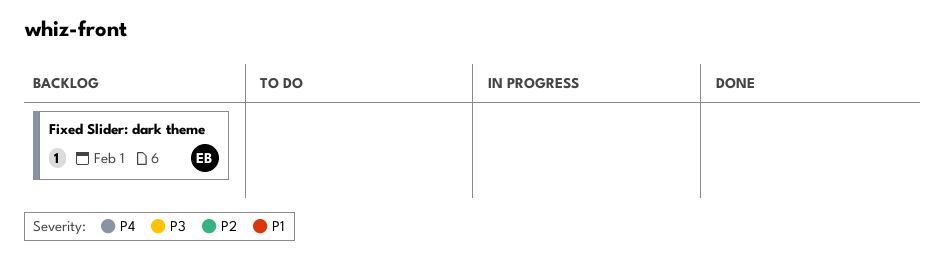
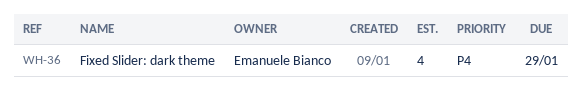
Fixed Slider: dark theme, estimate: 1 -> 4
Fixed Slider: dark theme, due: Feb 1 -> Jan 29

